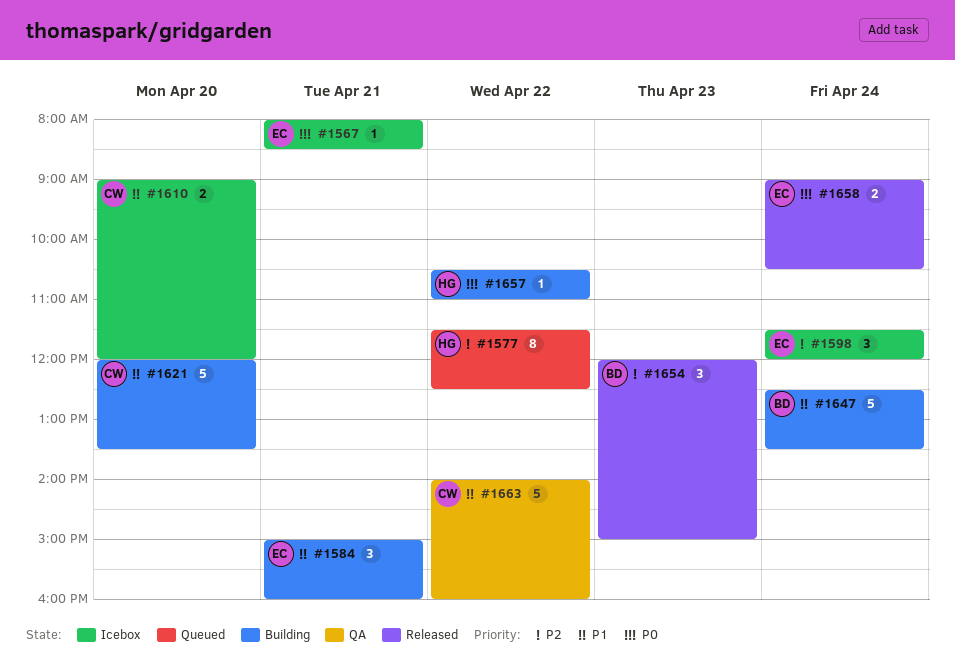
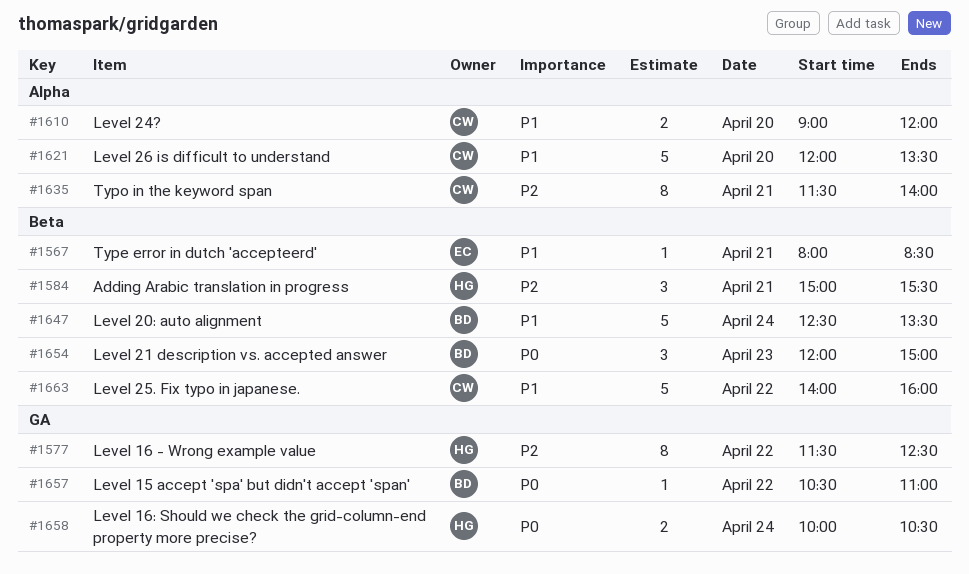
#1567, priority: P0 -> P1
#1584, owner: EC -> HG
#1584, priority: P1 -> P2
#1584, ends: 16:00 -> 15:30
#1598: present -> none
#1635: none -> present
#1654, priority: P2 -> P0
#1657, owner: HG -> BD
#1658, owner: EC -> HG
#1658, begins: 09:00 -> 10:00

